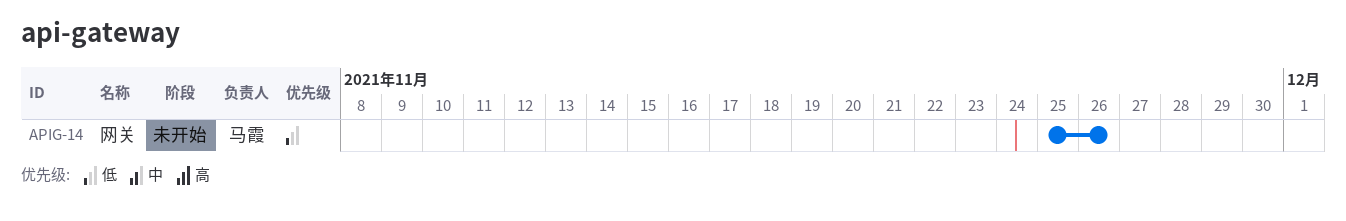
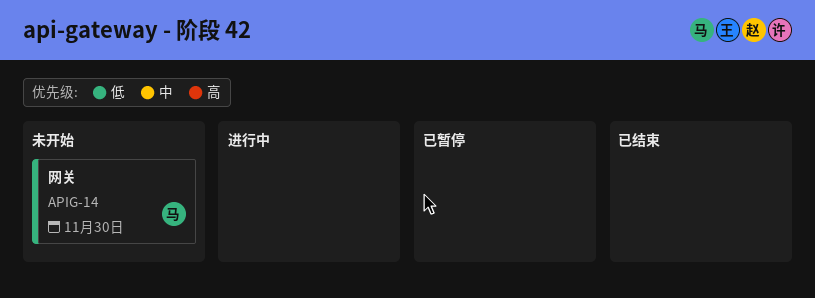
APIG-14, due: Nov 26 -> Nov 30

